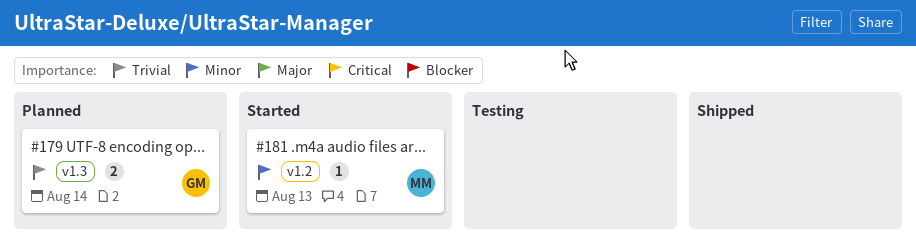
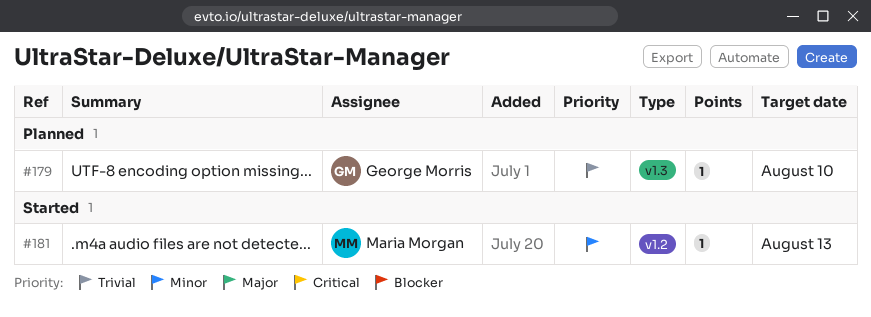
#179, estimate: 2 -> 1
#179, due: Aug 14 -> Aug 10

